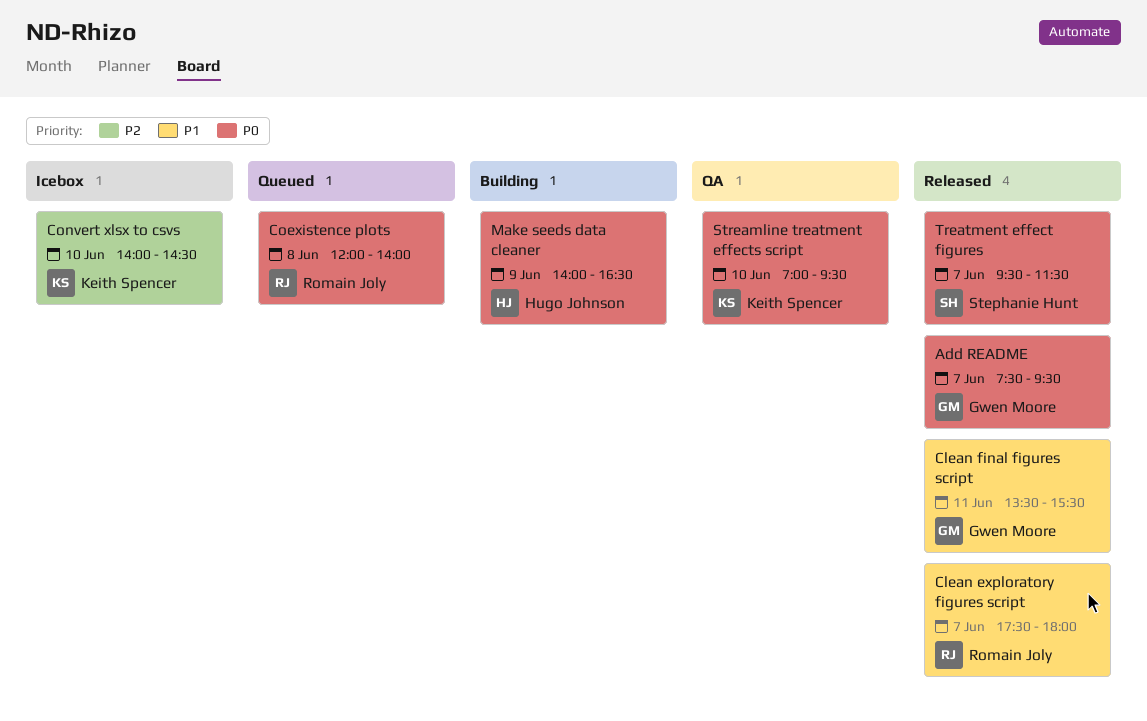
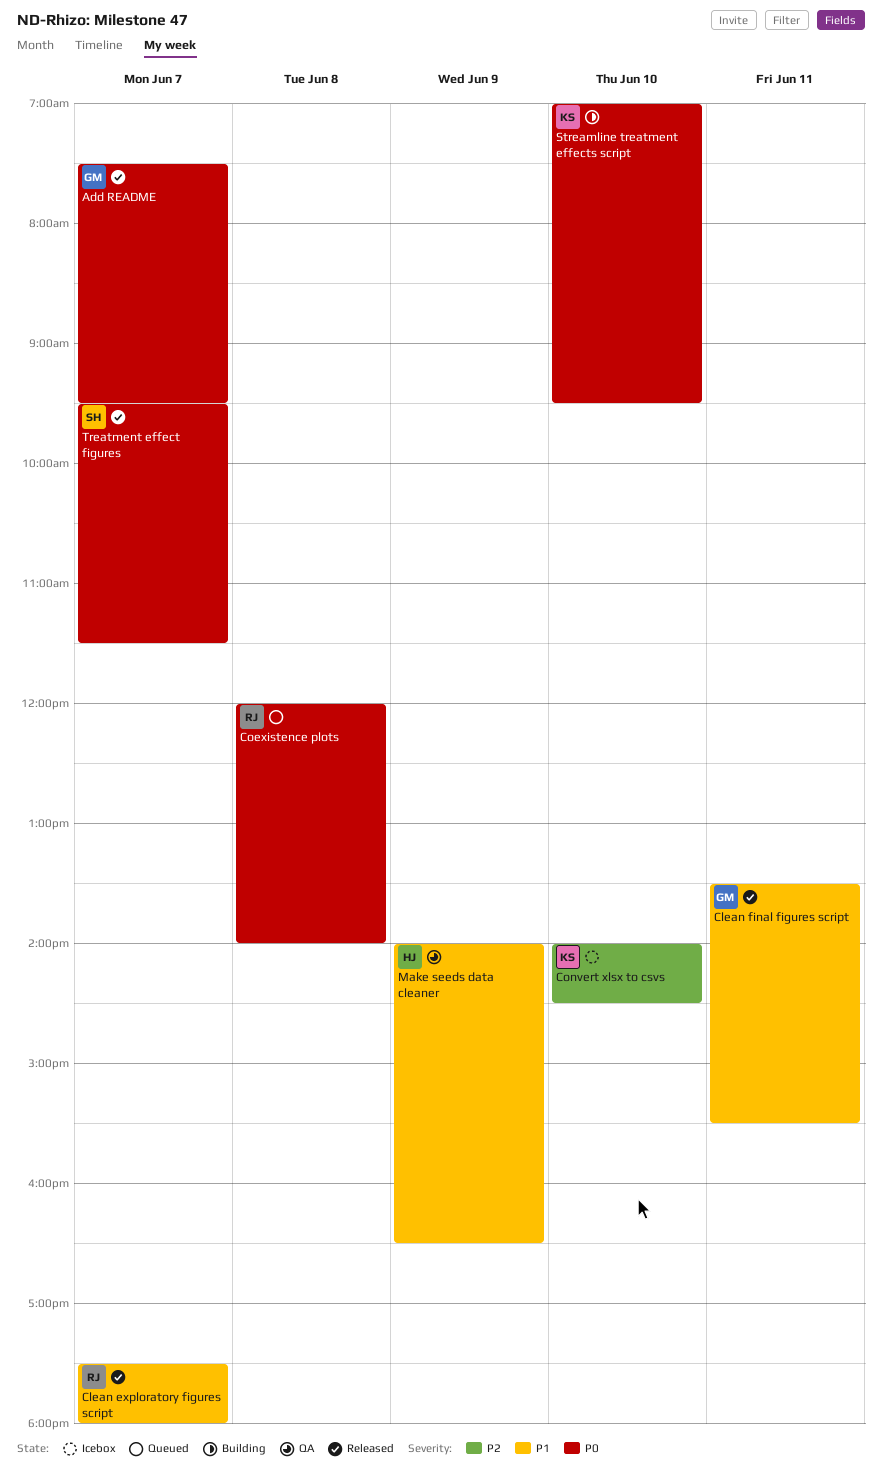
Make seeds data cleaner, status: Building -> QA
Make seeds data cleaner, priority: P0 -> P1
Streamline treatment effects script, status: QA -> Building

